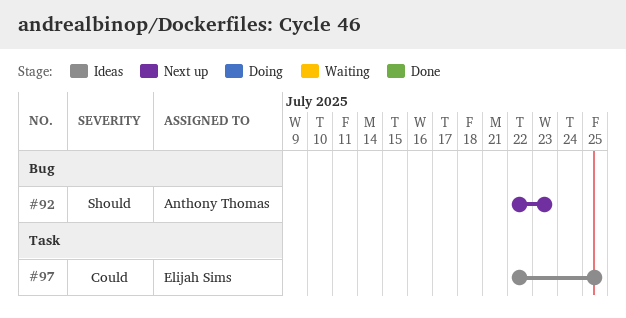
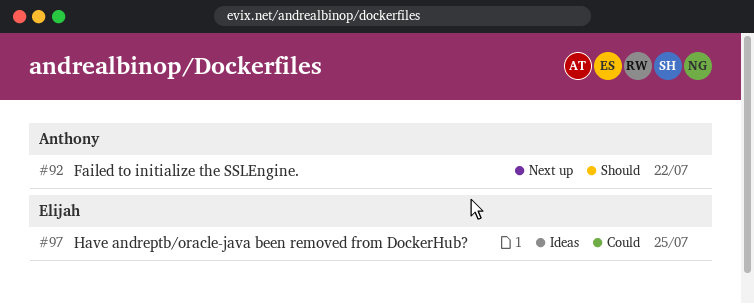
#92, due: Jul 23 -> Jul 22

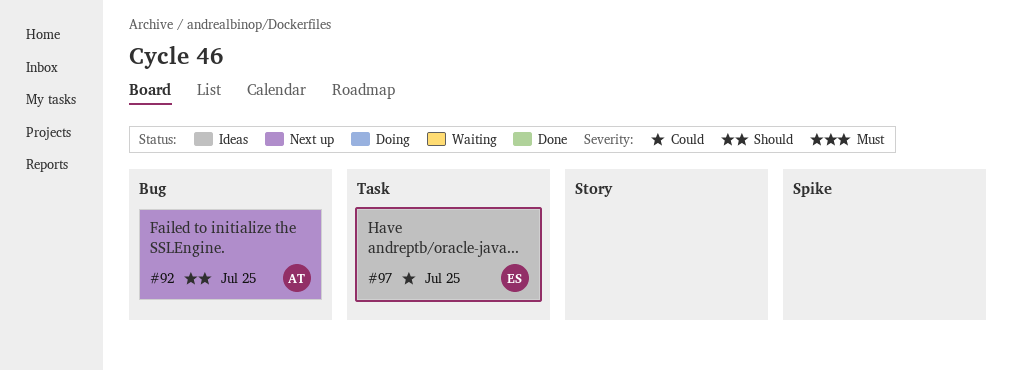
#92, due: Jul 22 -> Jul 25

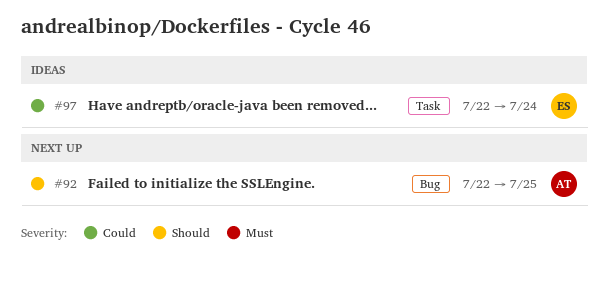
#97, due: Jul 25 -> Jul 24

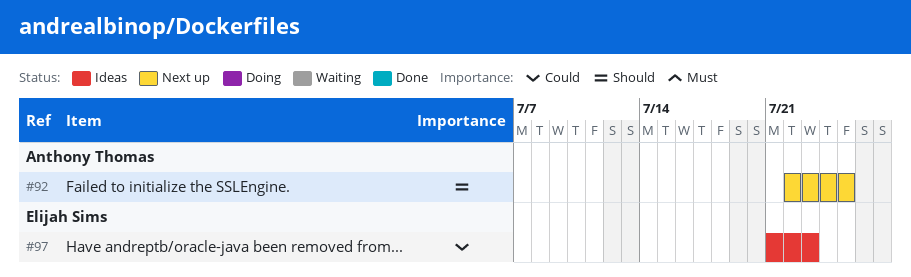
#97, start: Jul 22 -> Jul 21
#97, due: Jul 24 -> Jul 23

